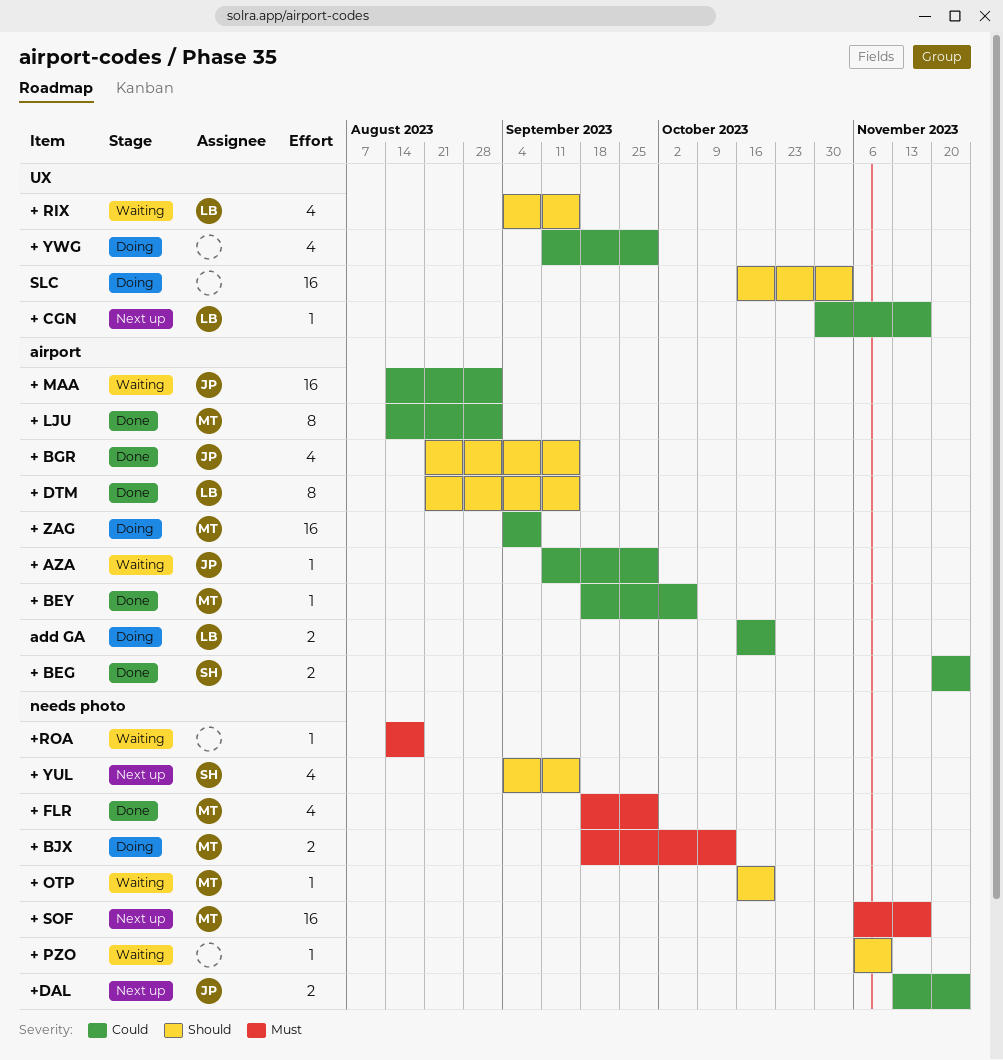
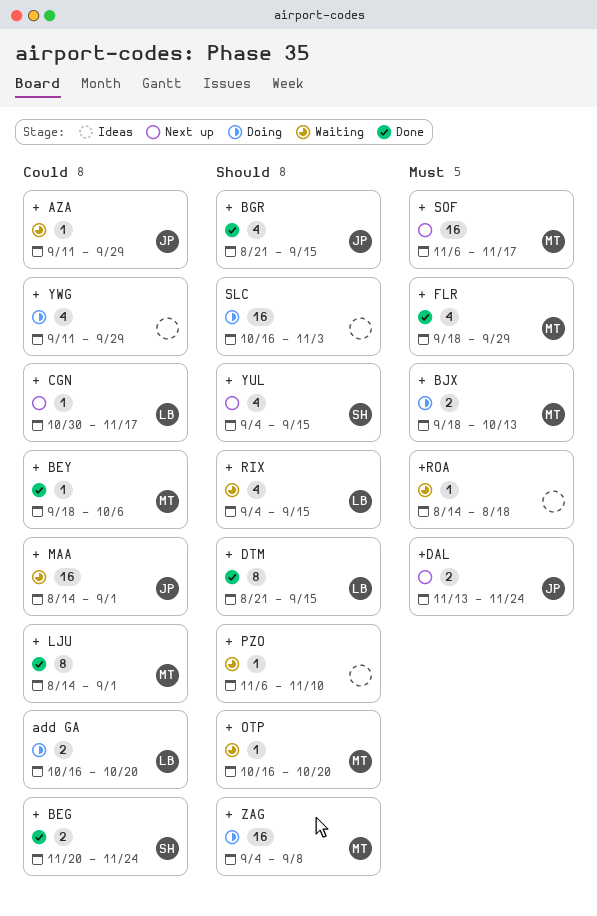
+ ZAG, priority: Could -> Should
+DAL, priority: Could -> Must

